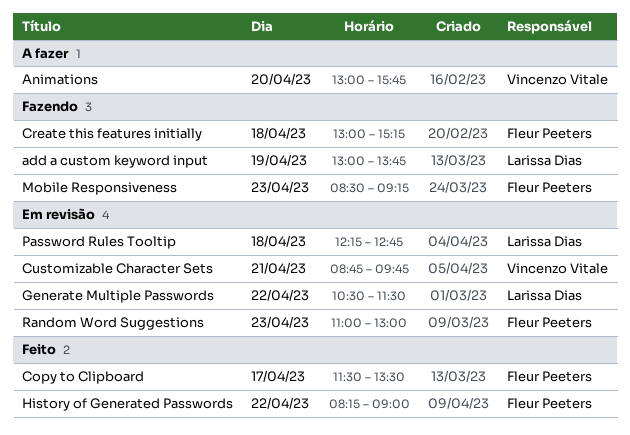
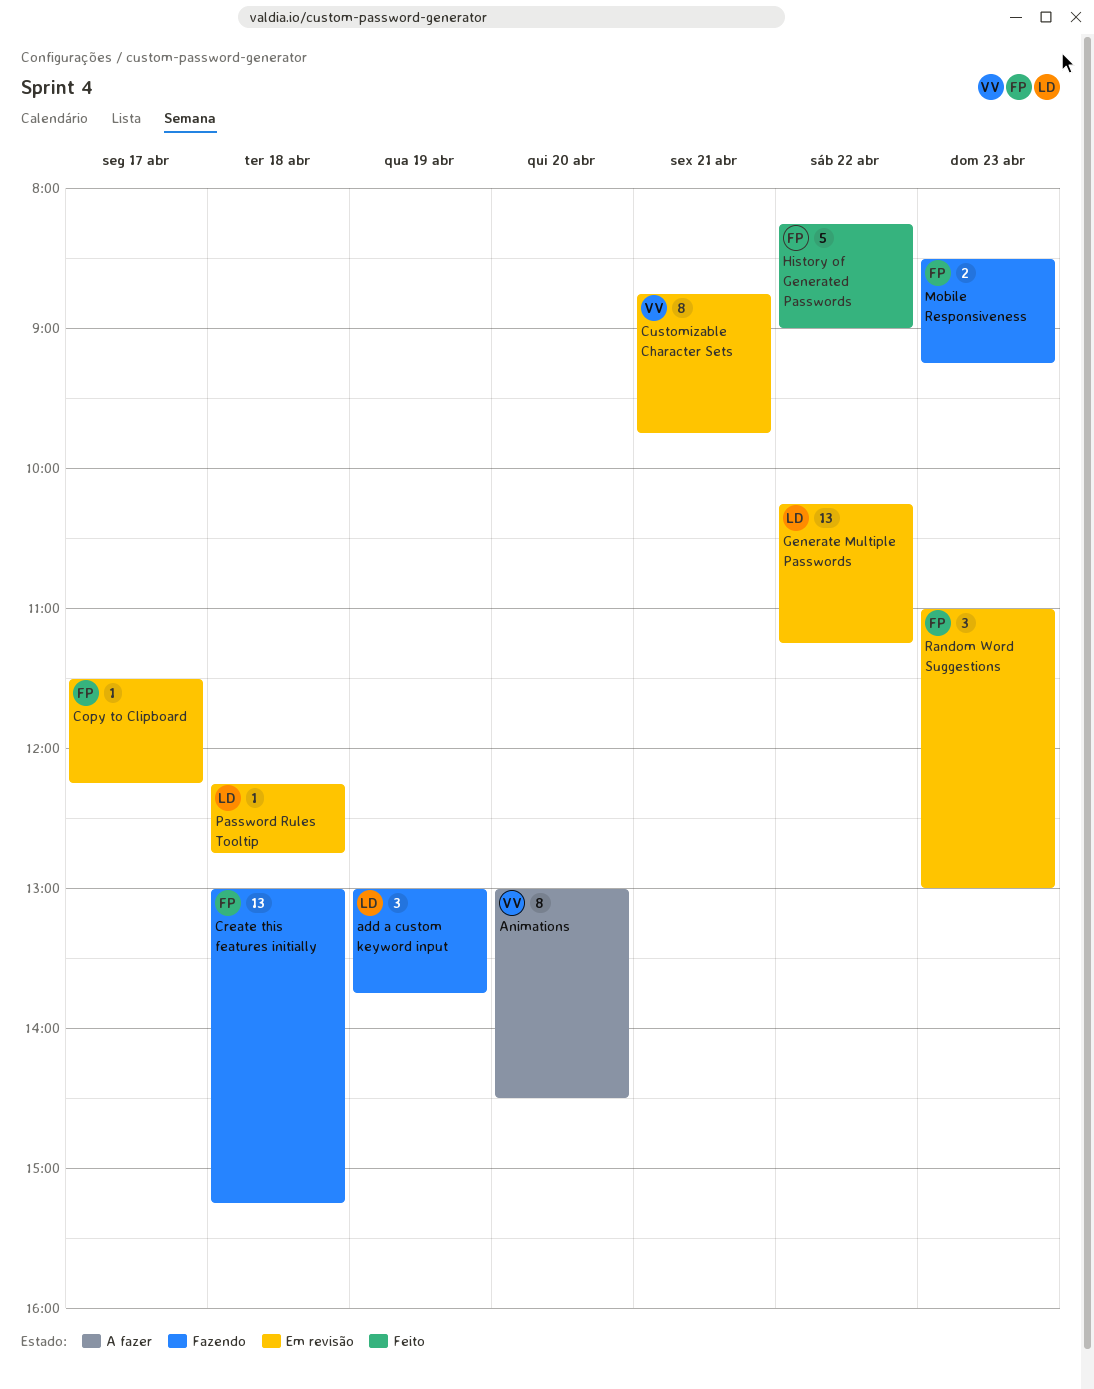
Animations, ends: 15:45 -> 14:30
Copy to Clipboard, status: Feito -> Em revisão
Copy to Clipboard, ends: 13:30 -> 12:15
Generate Multiple Passwords, begins: 10:30 -> 10:15
Generate Multiple Passwords, ends: 11:30 -> 11:15

